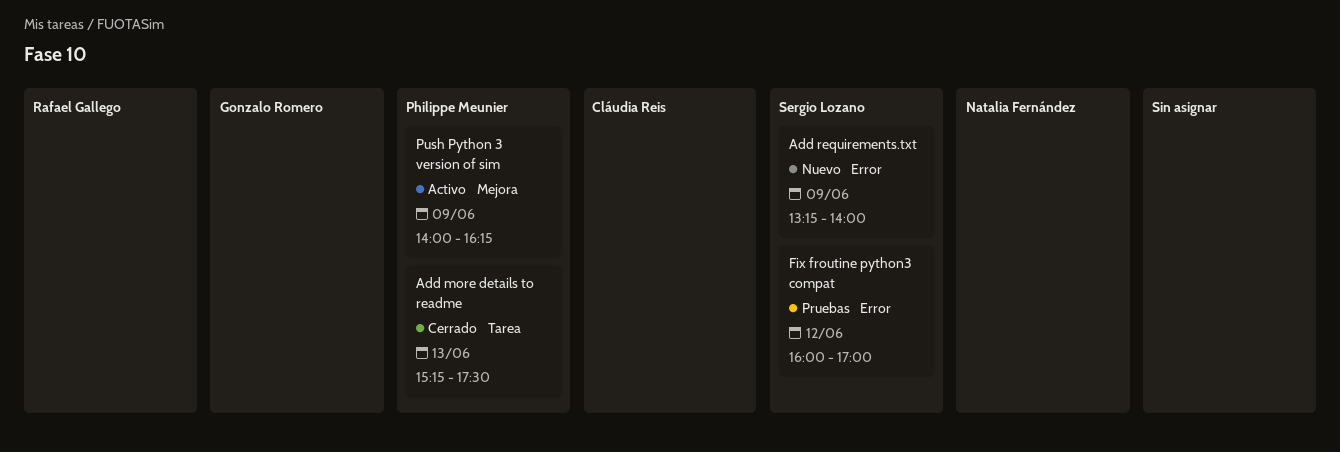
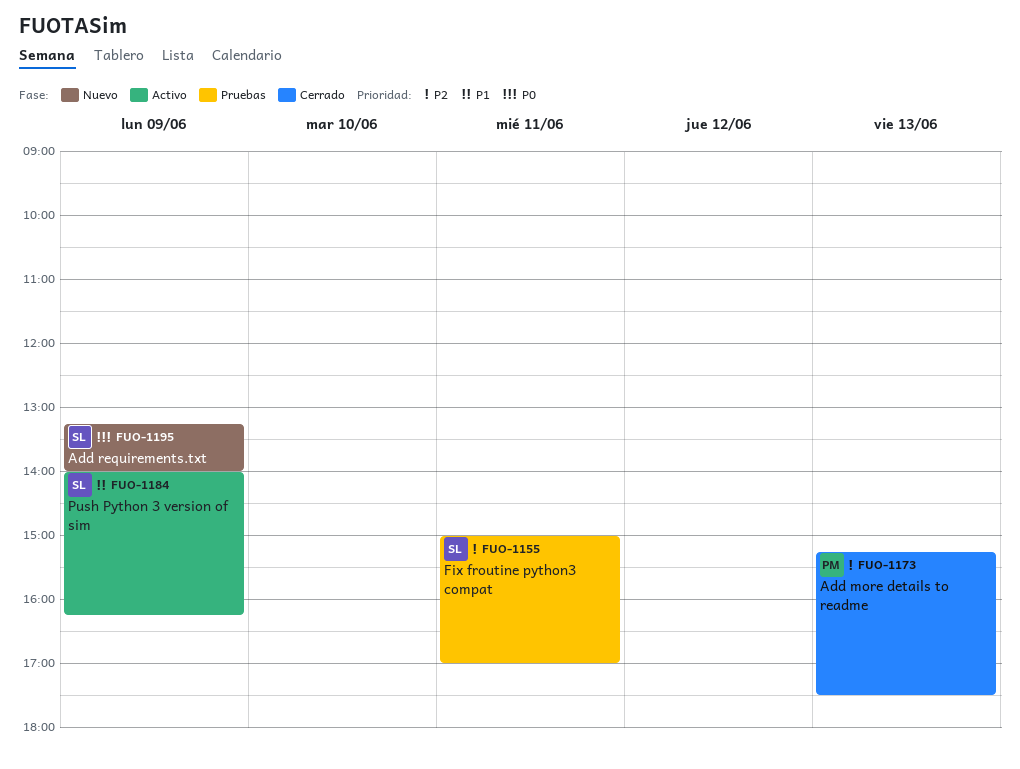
Fix froutine python3 compat, day: Jun 12 -> Jun 11
Fix froutine python3 compat, begins: 16:00 -> 15:00
Push Python 3 version of sim, owner: Philippe Meunier -> Sergio Lozano

